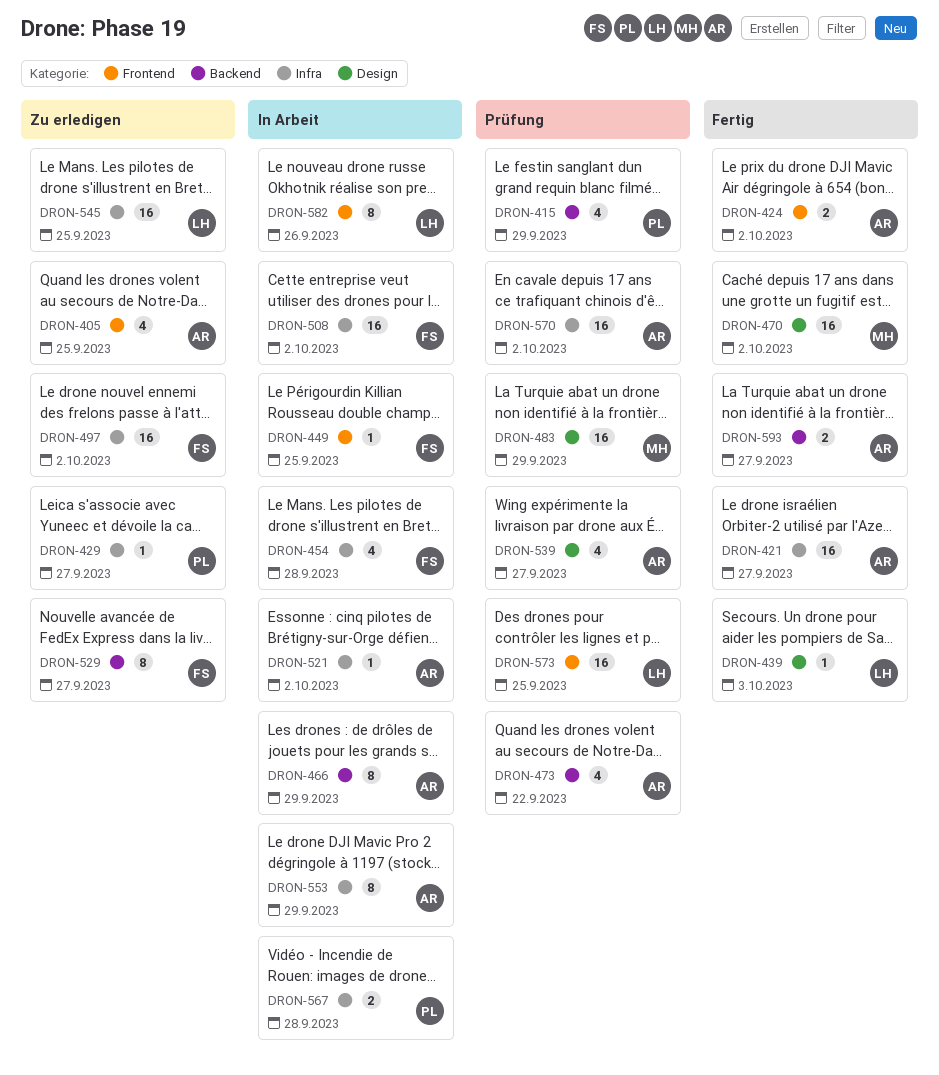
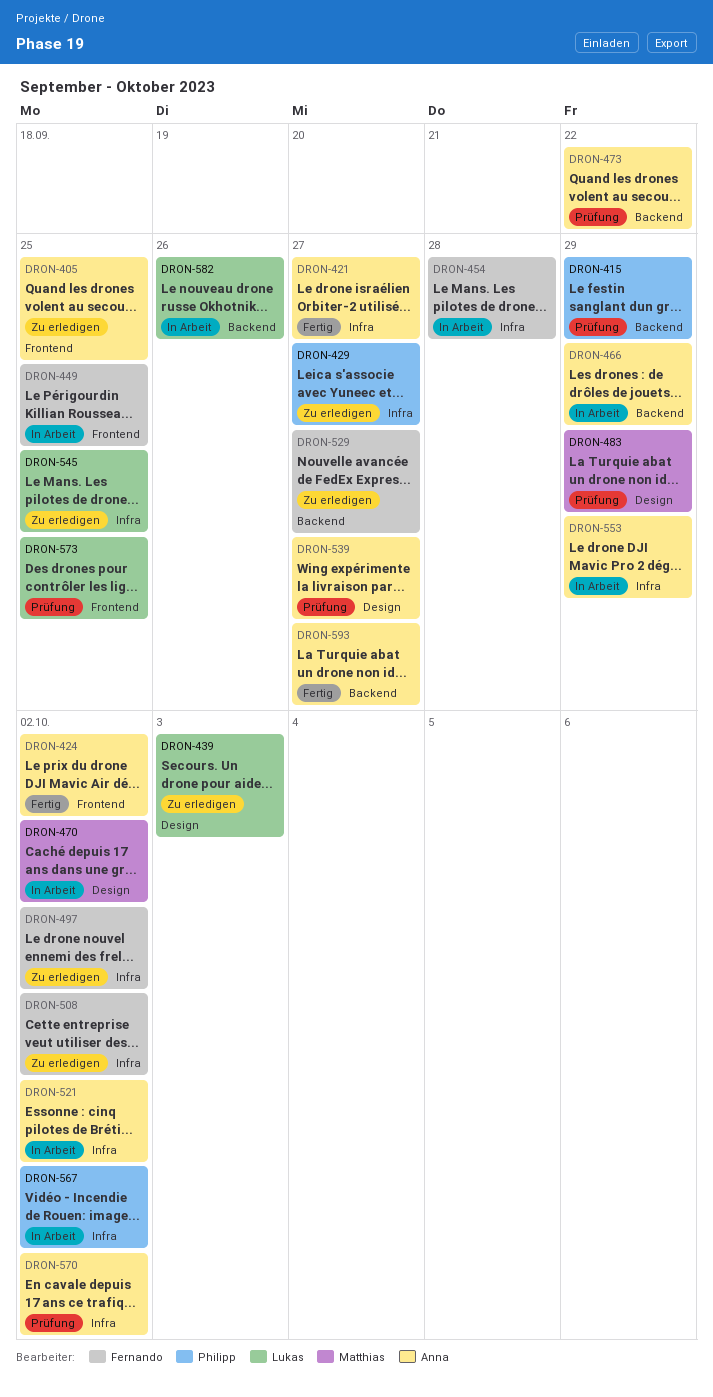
DRON-439, status: Fertig -> Zu erledigen
DRON-470, status: Fertig -> In Arbeit
DRON-508, status: In Arbeit -> Zu erledigen
DRON-567, due: Sep 28 -> Oct 2
DRON-582, label: Frontend -> Backend

